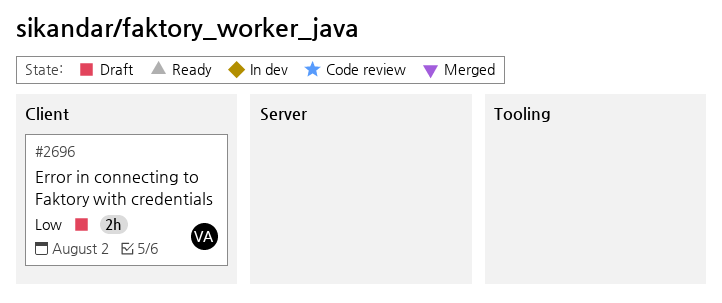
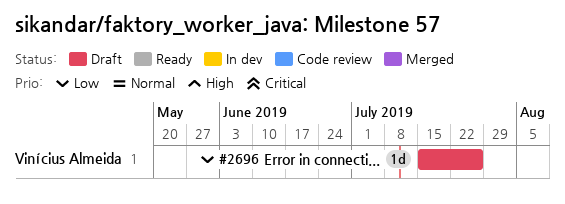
#2696, estimate: 2h -> 1d
#2696, due: Aug 2 -> Jul 26

